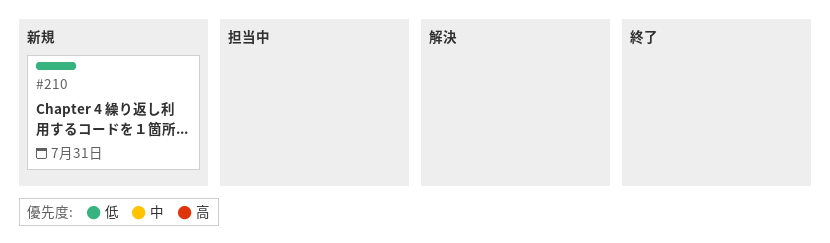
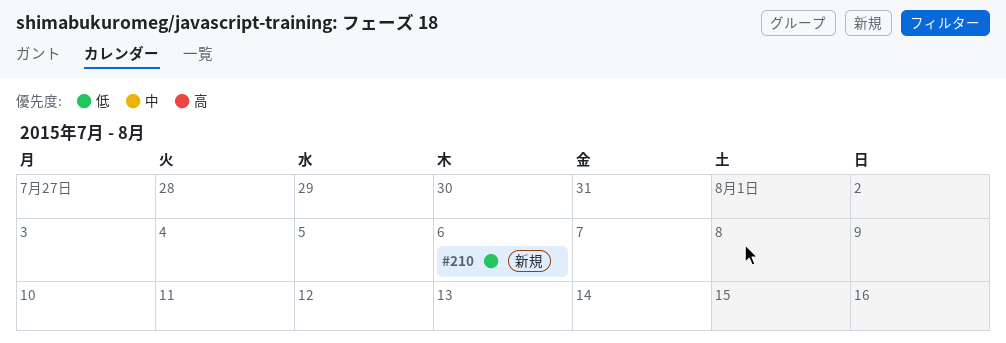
#210, due: Jul 31 -> Aug 6

